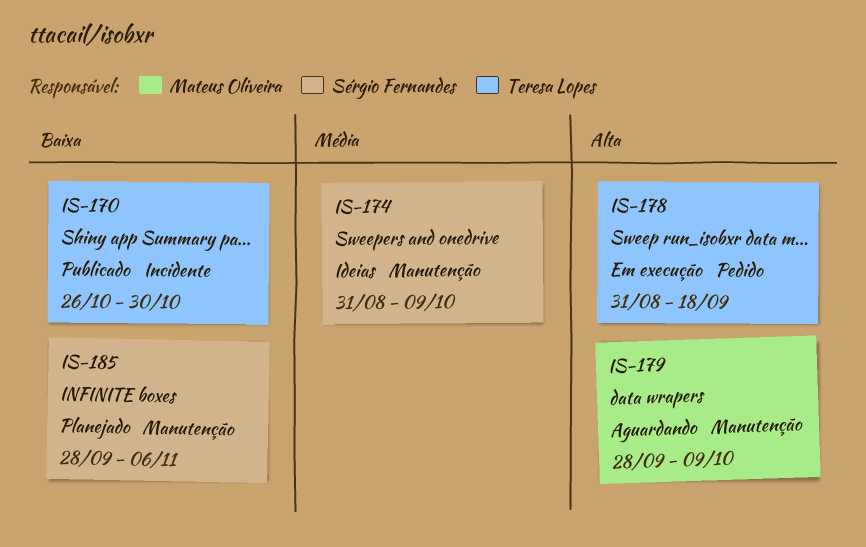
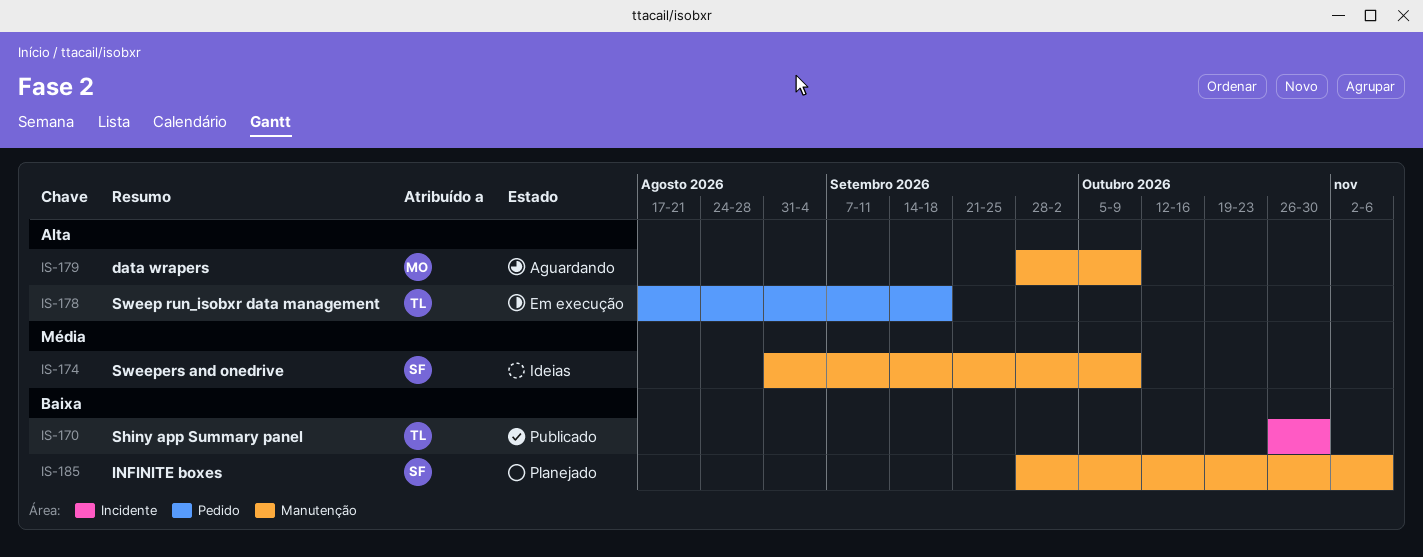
IS-178, start: Aug 31 -> Aug 17

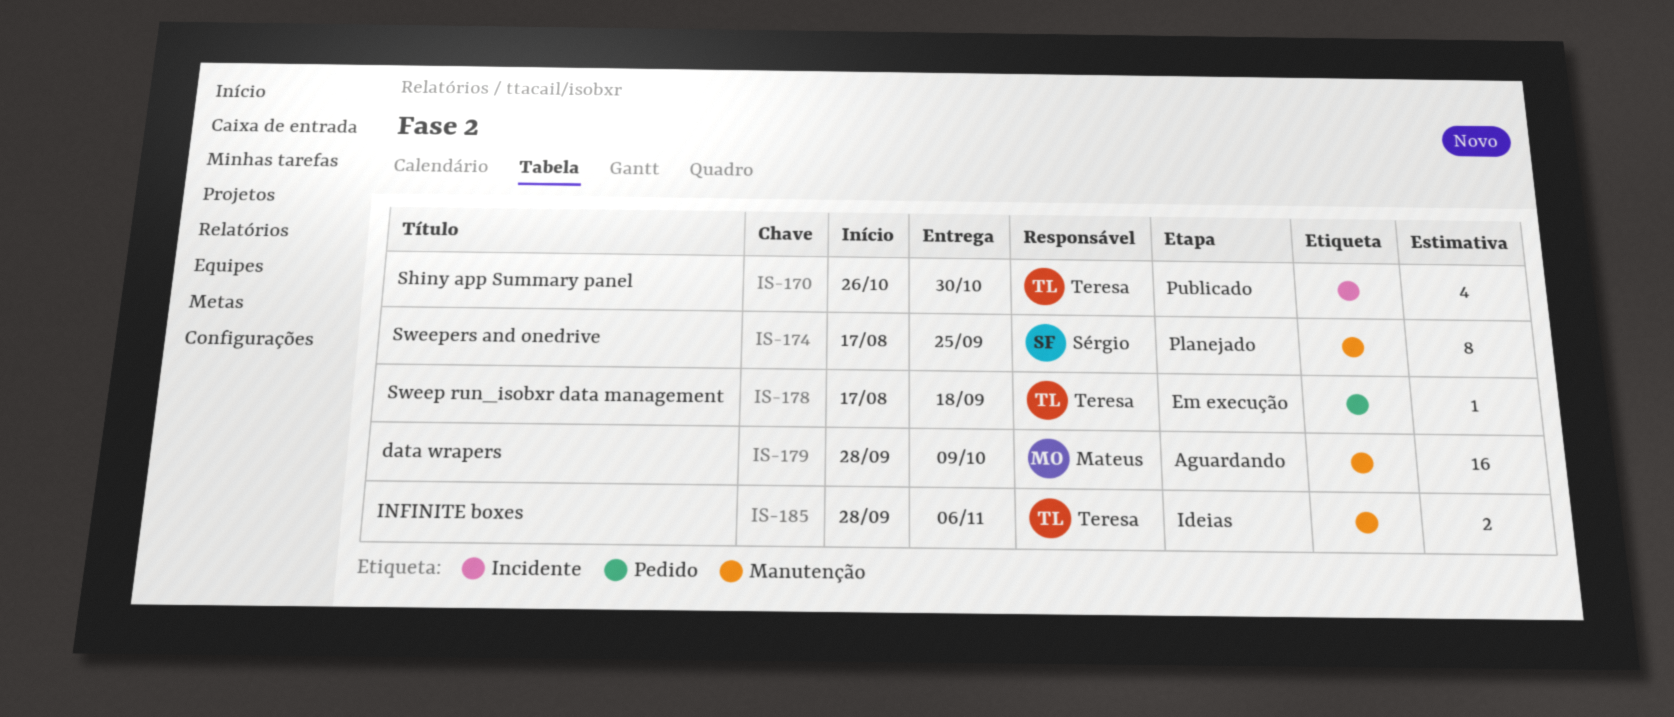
IS-174, status: Ideias -> Planejado
IS-174, start: Aug 31 -> Aug 17
IS-174, due: Oct 9 -> Sep 25
IS-185, status: Planejado -> Ideias
IS-185, owner: Sérgio -> Teresa

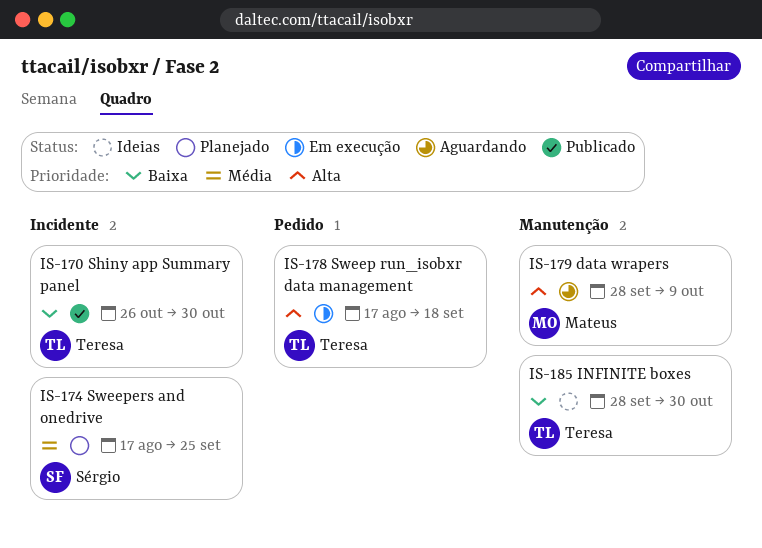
IS-174, label: Manutenção -> Incidente
IS-185, due: Nov 6 -> Oct 30

